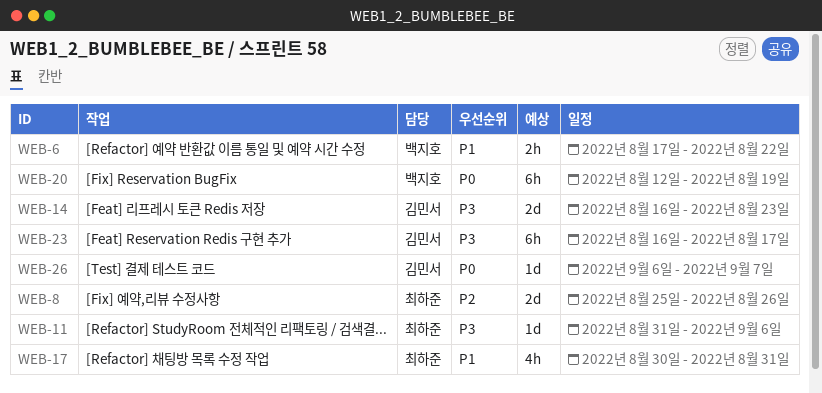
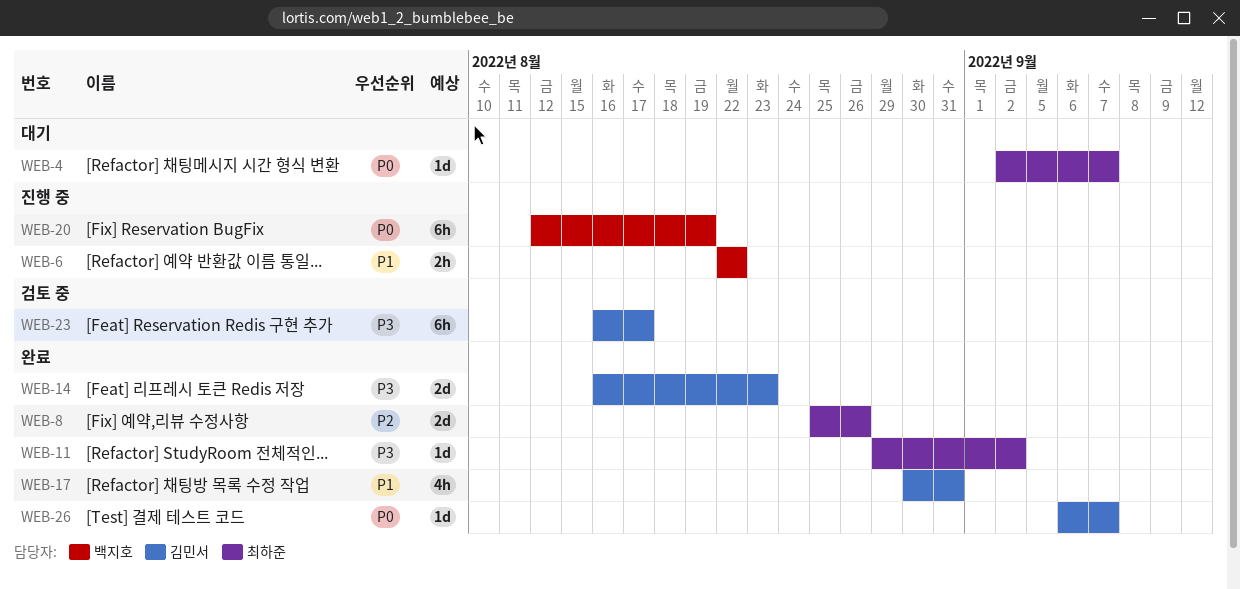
WEB-4: none -> present
WEB-6, start: Aug 17 -> Aug 22
WEB-11, start: Aug 31 -> Aug 29
WEB-11, due: Sep 6 -> Sep 2
WEB-17, owner: 최하준 -> 김민서

